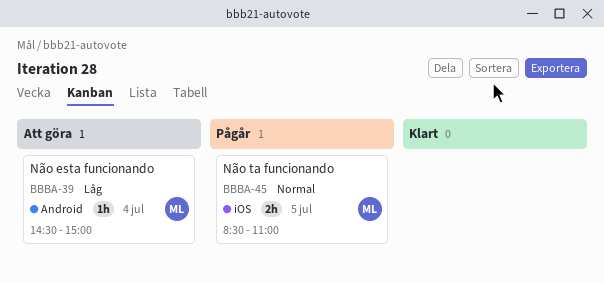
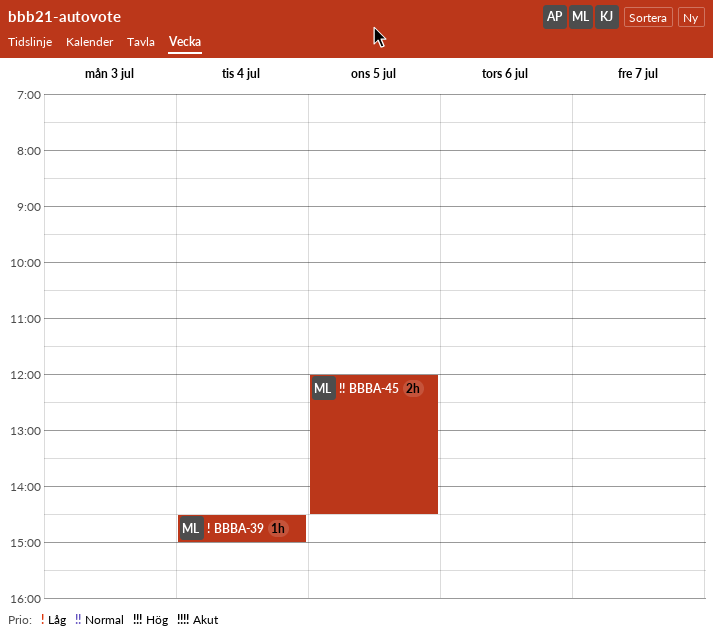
BBBA-45, begins: 08:30 -> 12:00
BBBA-45, ends: 11:00 -> 14:30

